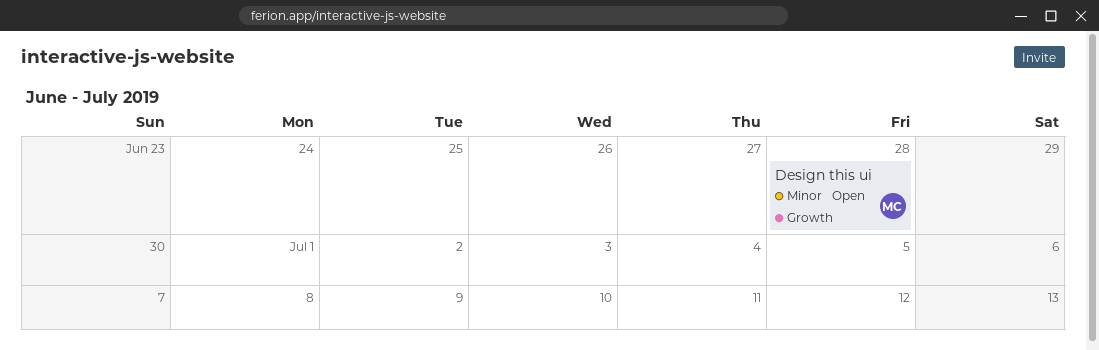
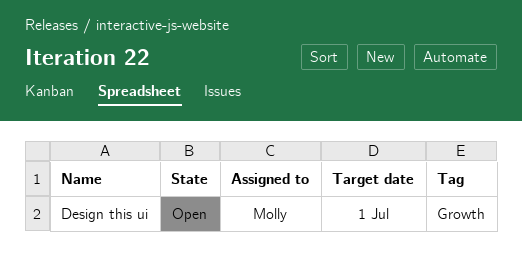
Design this ui, due: Jun 28 -> Jul 1

